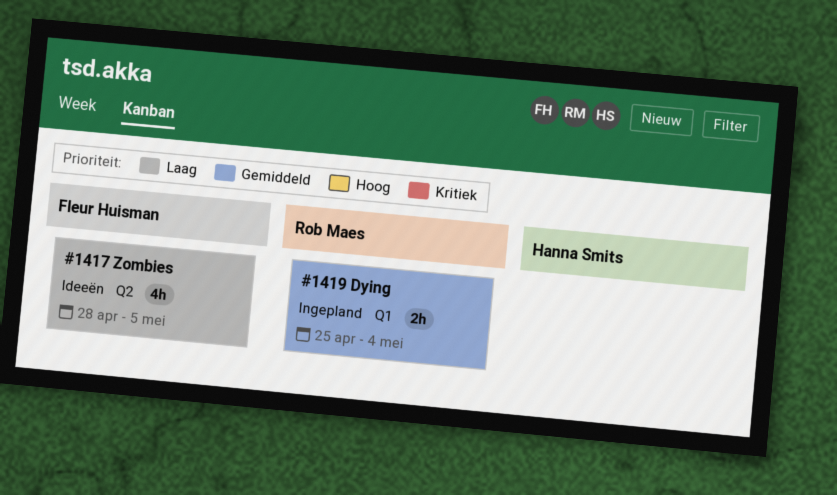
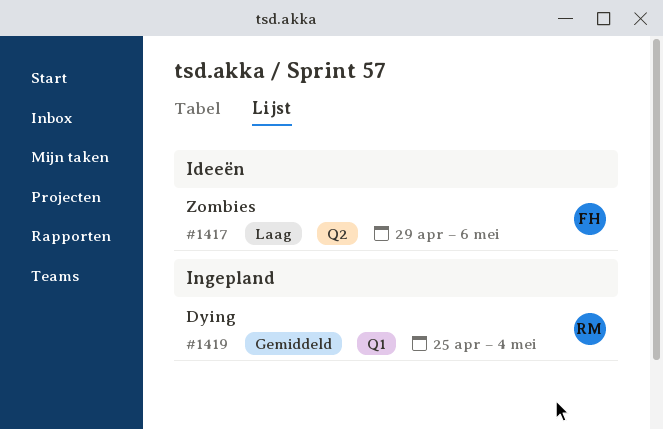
#1417, start: Apr 28 -> Apr 29
#1417, due: May 5 -> May 6

